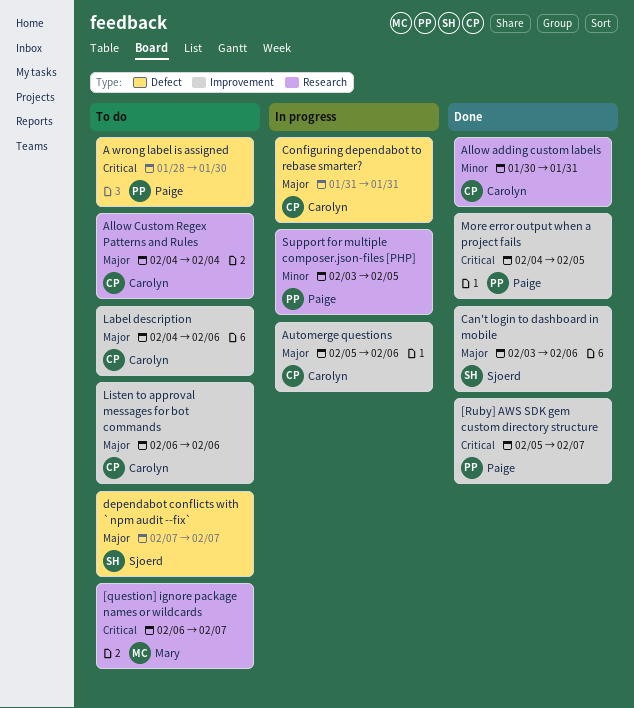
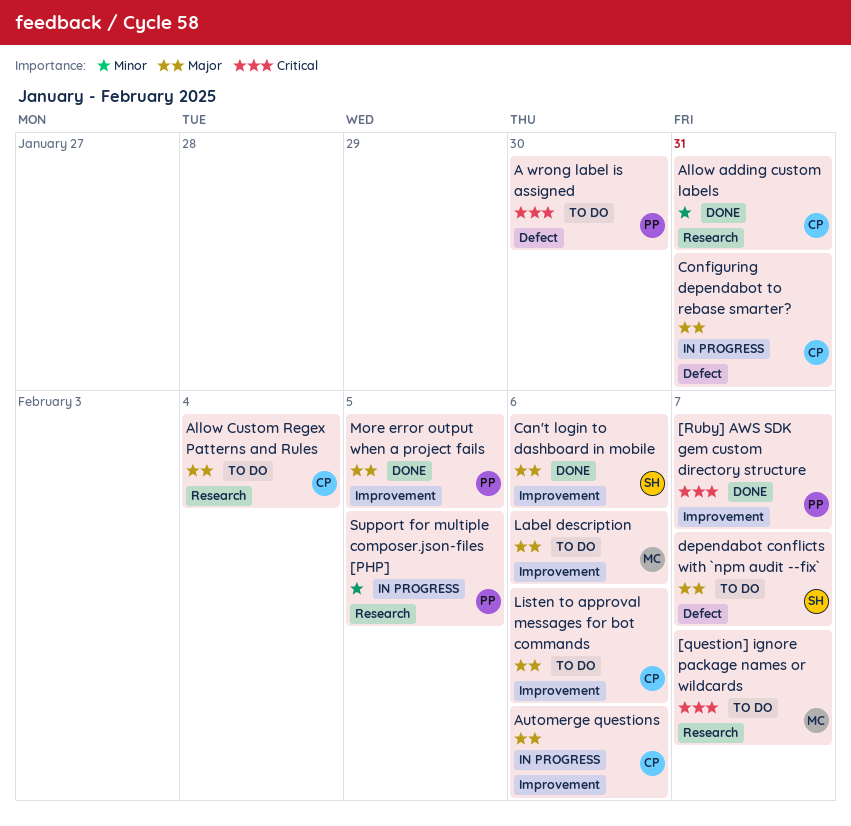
Label description, owner: Carolyn -> Mary
More error output when a project fails, priority: Critical -> Major

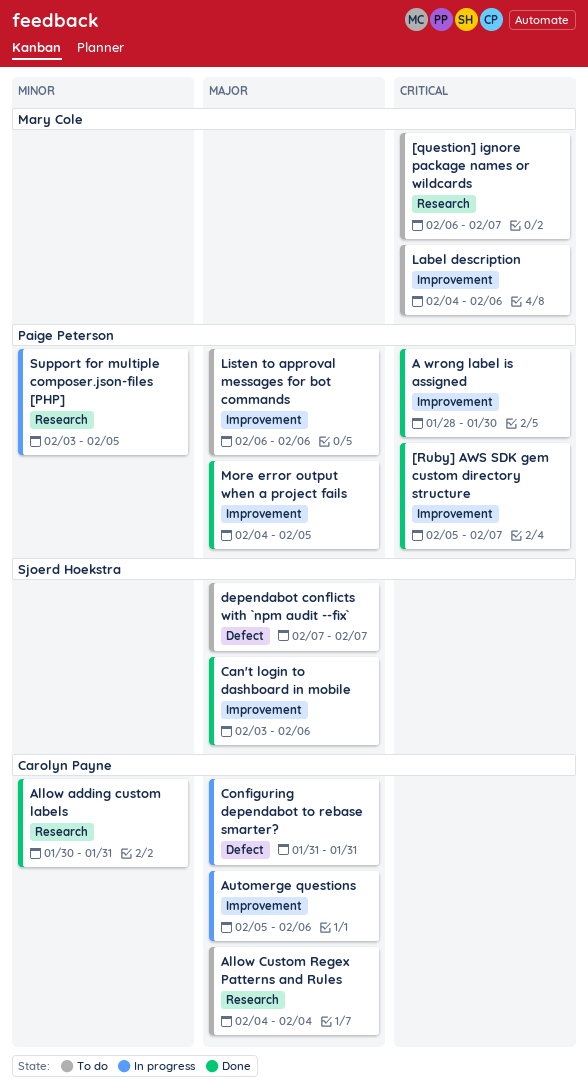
A wrong label is assigned, status: To do -> Done
A wrong label is assigned, label: Defect -> Improvement
Label description, priority: Major -> Critical
Listen to approval messages for bot commands, owner: Carolyn Payne -> Paige Peterson

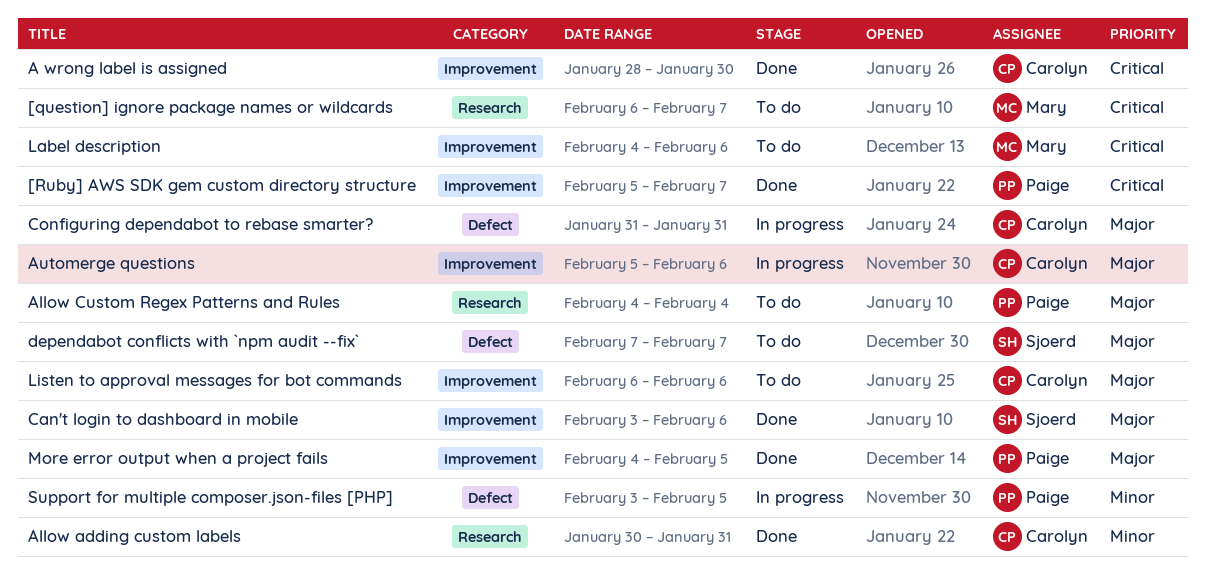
A wrong label is assigned, owner: Paige Peterson -> Carolyn Payne
Allow Custom Regex Patterns and Rules, owner: Carolyn Payne -> Paige Peterson
Listen to approval messages for bot commands, owner: Paige Peterson -> Carolyn Payne
Support for multiple composer.json-files [PHP], label: Research -> Defect

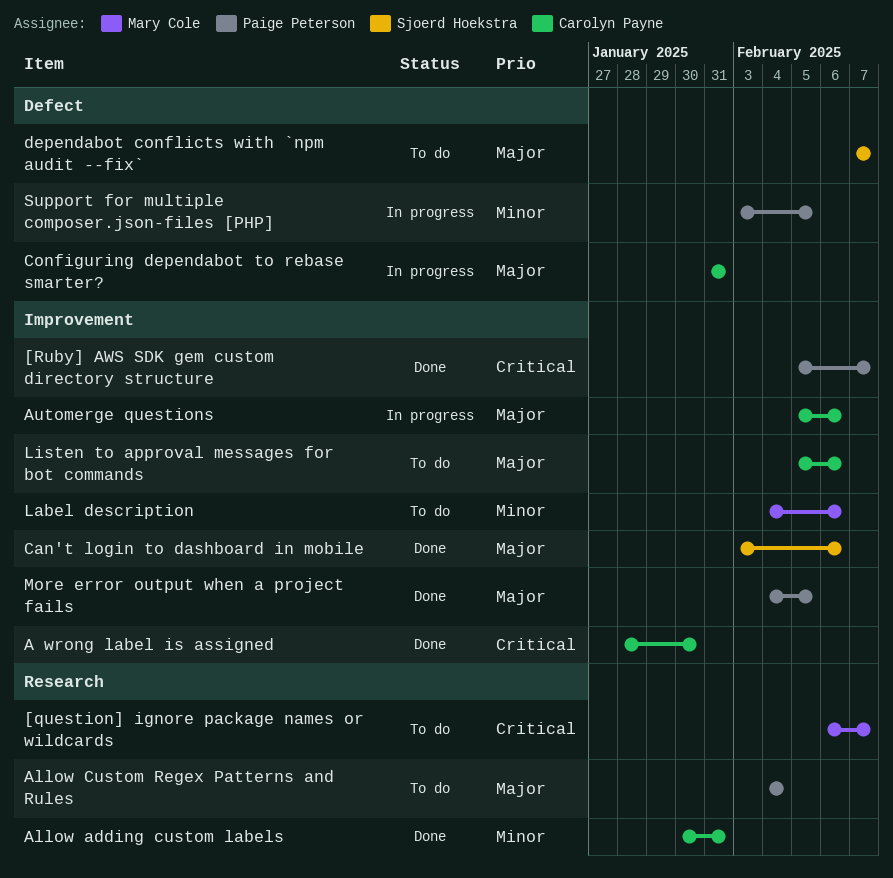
Label description, priority: Critical -> Minor
Listen to approval messages for bot commands, start: Feb 6 -> Feb 5

